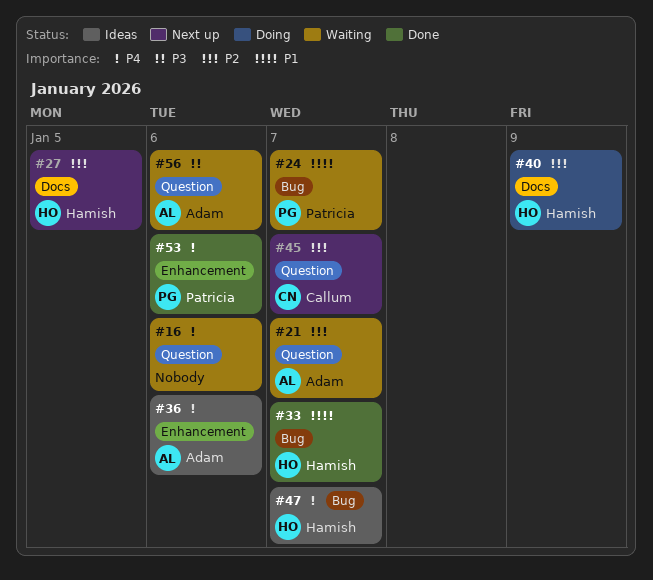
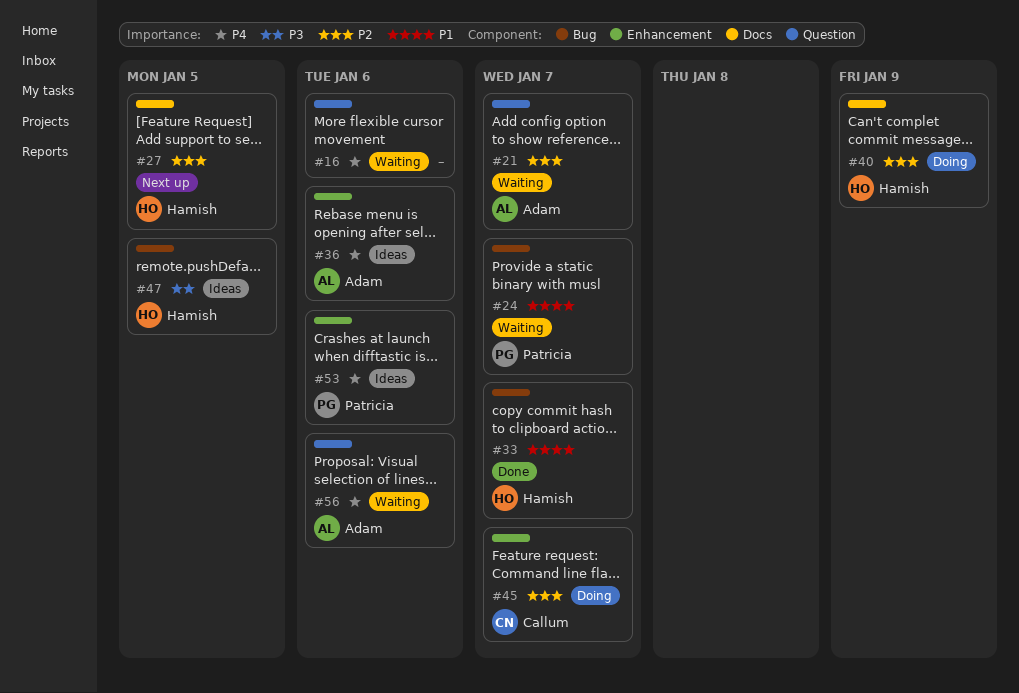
#45, status: Next up -> Doing
#45, label: Question -> Enhancement
#47, priority: P4 -> P3
#47, due: Jan 7 -> Jan 5
#53, status: Done -> Ideas
#56, priority: P3 -> P4

